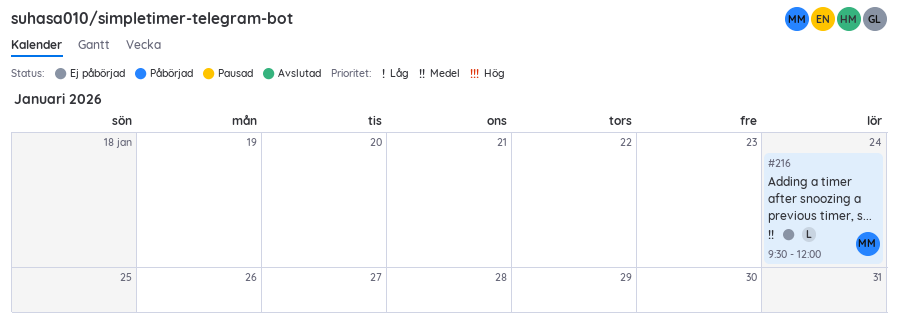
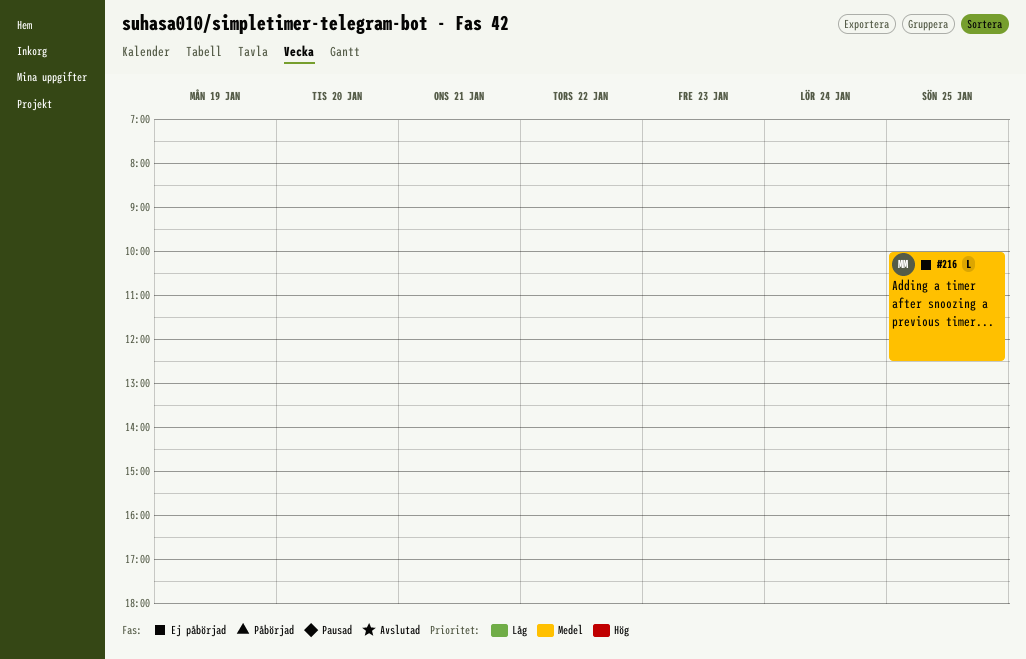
#216, day: Jan 24 -> Jan 25
#216, begins: 09:30 -> 10:00
#216, ends: 12:00 -> 12:30

